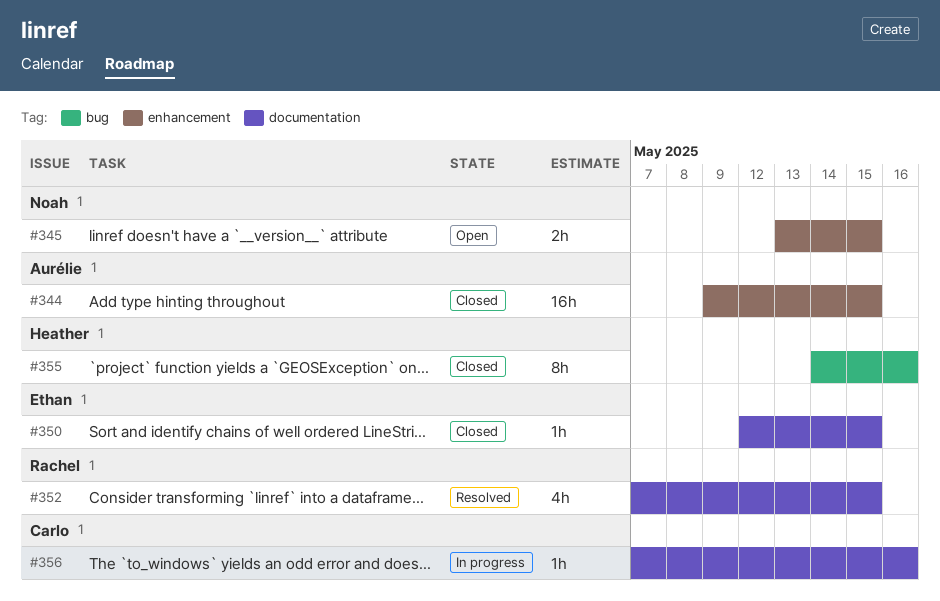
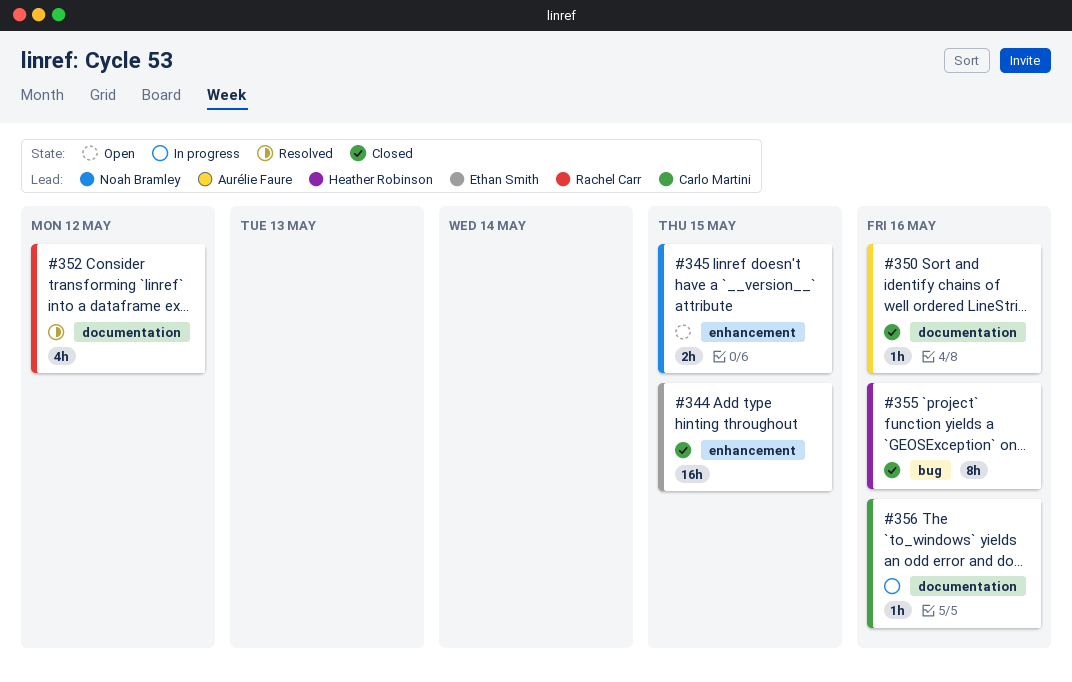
#344, owner: Aurélie Faure -> Ethan Smith
#350, owner: Ethan Smith -> Aurélie Faure
#350, due: May 15 -> May 16
#352, due: May 15 -> May 12

